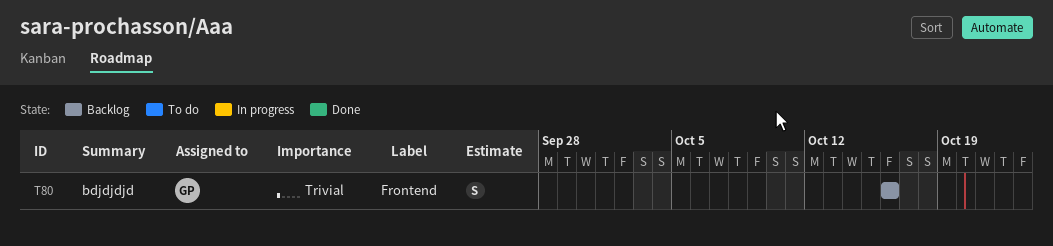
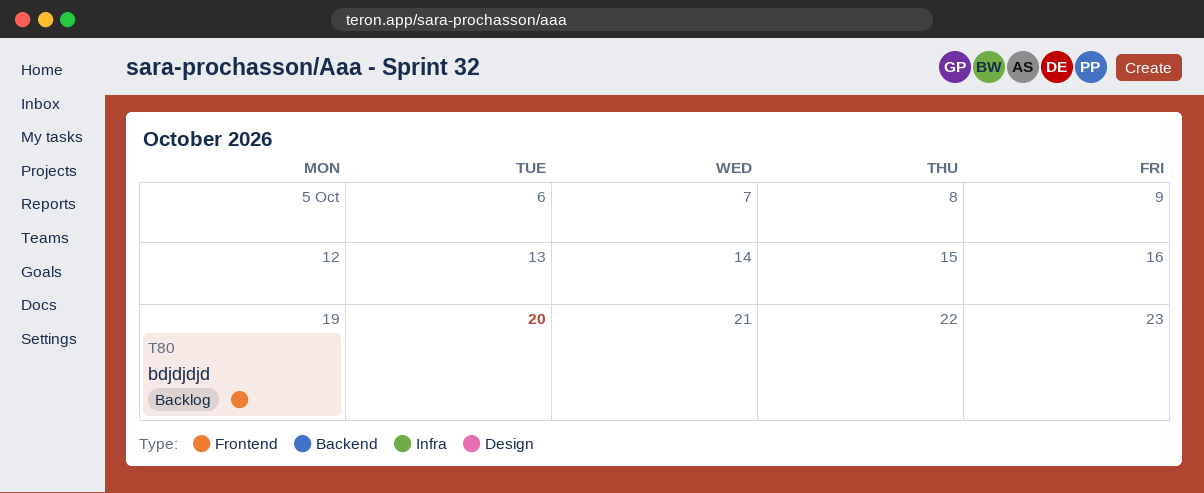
T80, due: Oct 16 -> Oct 19

